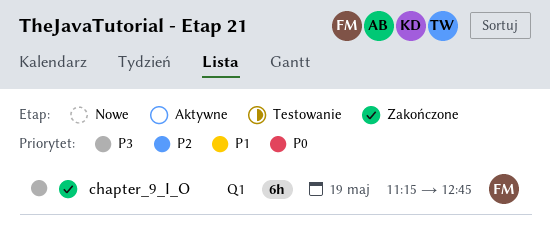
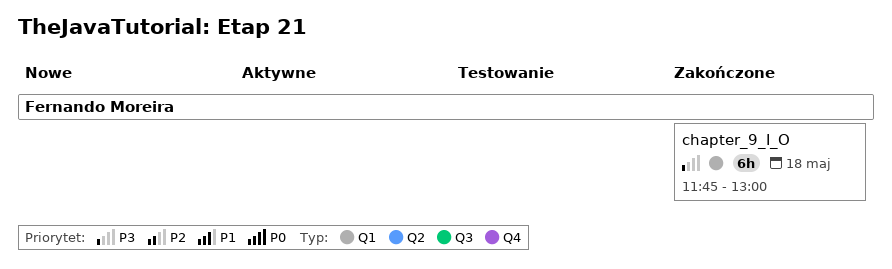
chapter_9_I_O, day: May 19 -> May 18
chapter_9_I_O, begins: 11:15 -> 11:45
chapter_9_I_O, ends: 12:45 -> 13:00

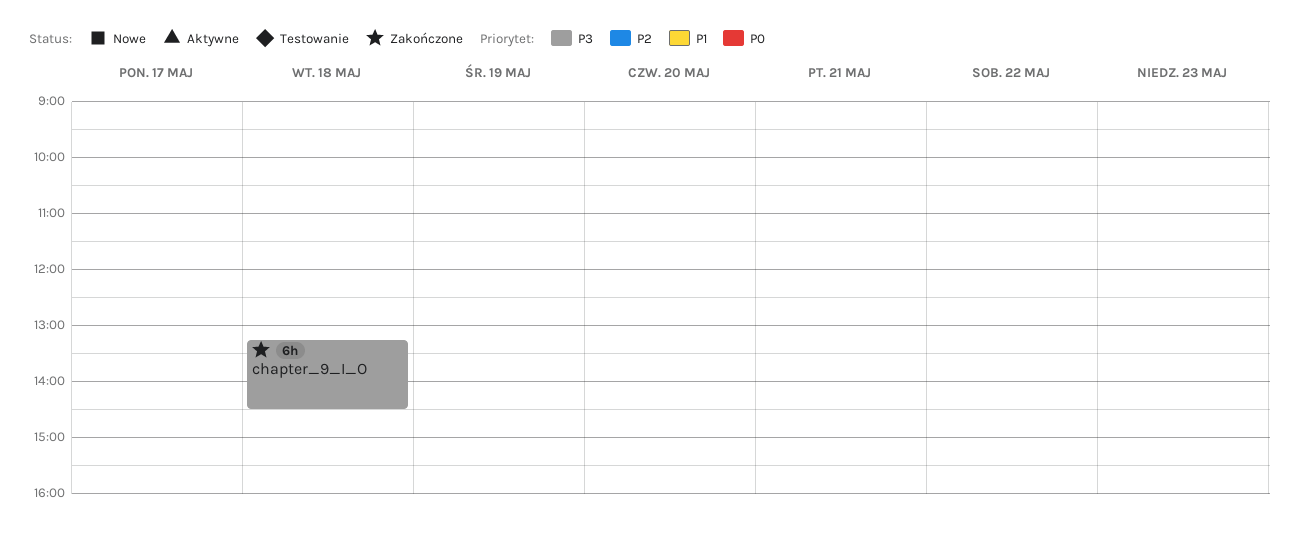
chapter_9_I_O, begins: 11:45 -> 13:15
chapter_9_I_O, ends: 13:00 -> 14:30

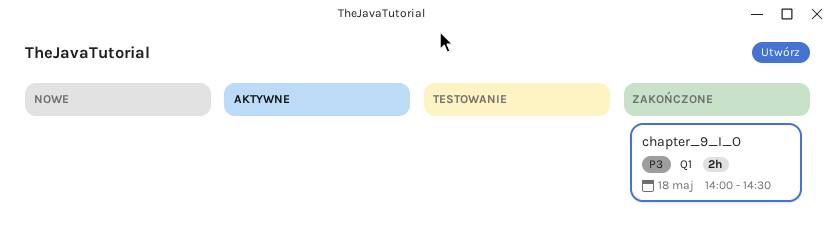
chapter_9_I_O, estimate: 6h -> 2h
chapter_9_I_O, begins: 13:15 -> 14:00

